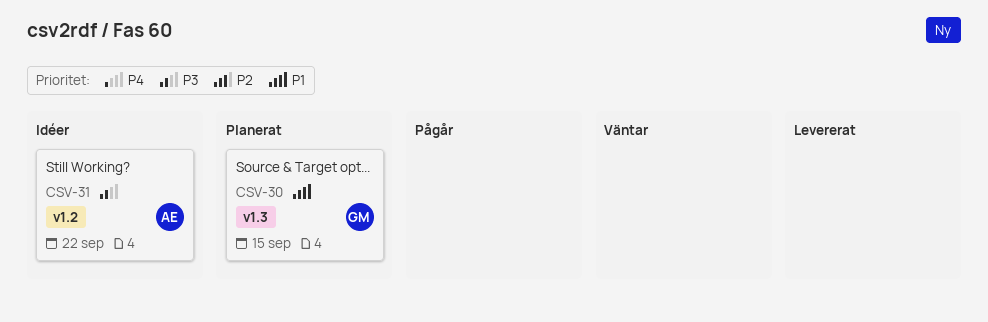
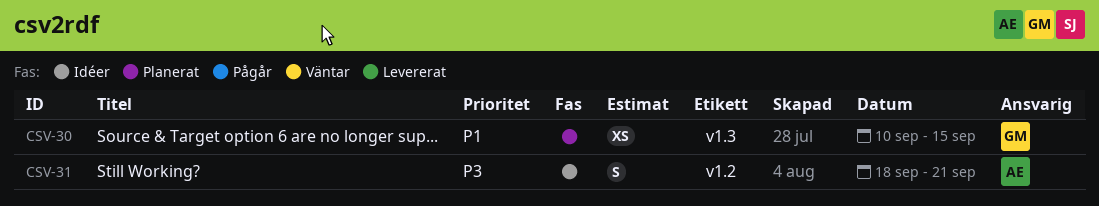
CSV-31, due: Sep 22 -> Sep 21

